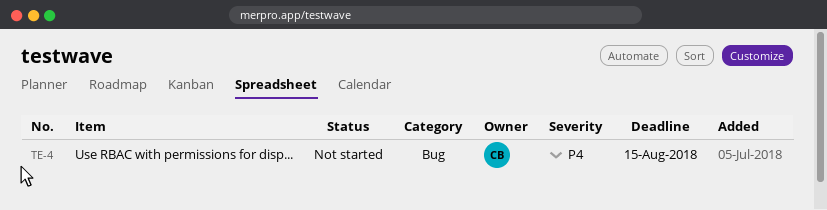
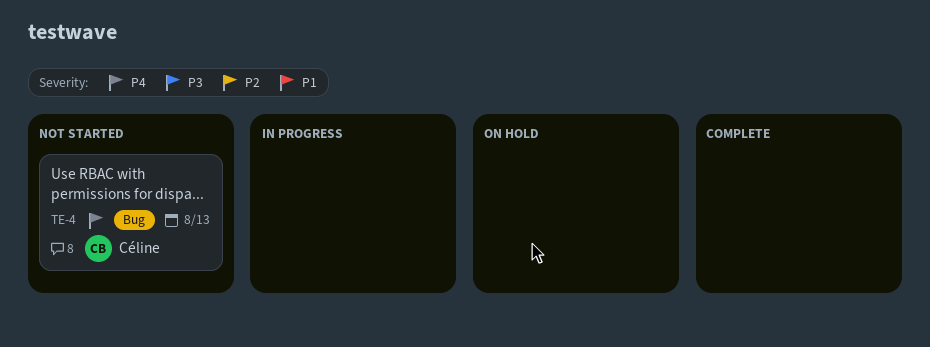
TE-4, due: Aug 15 -> Aug 13

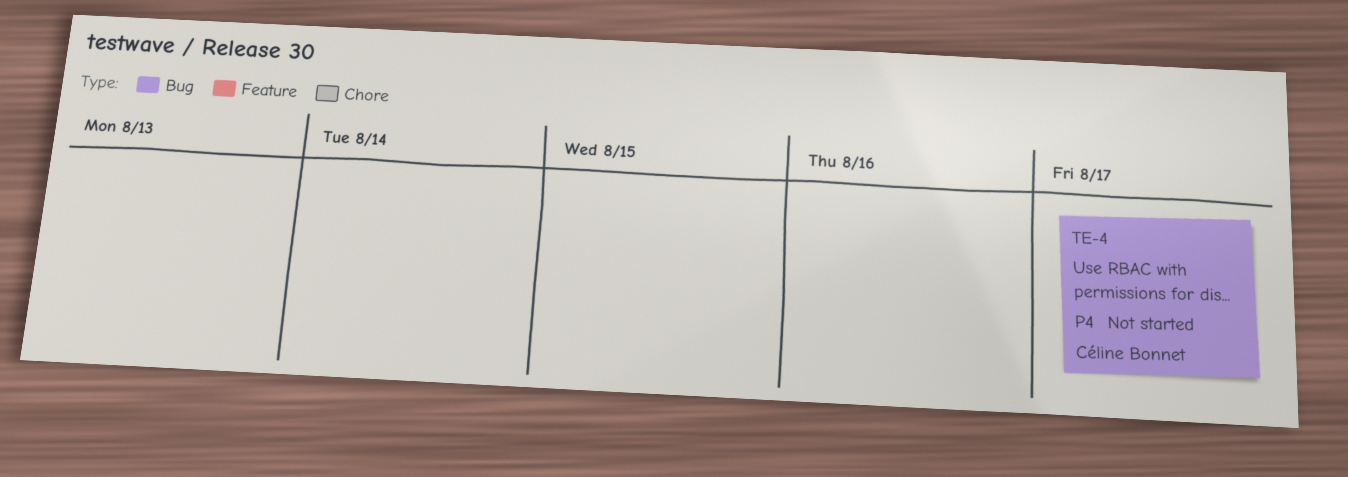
TE-4, due: Aug 13 -> Aug 17

